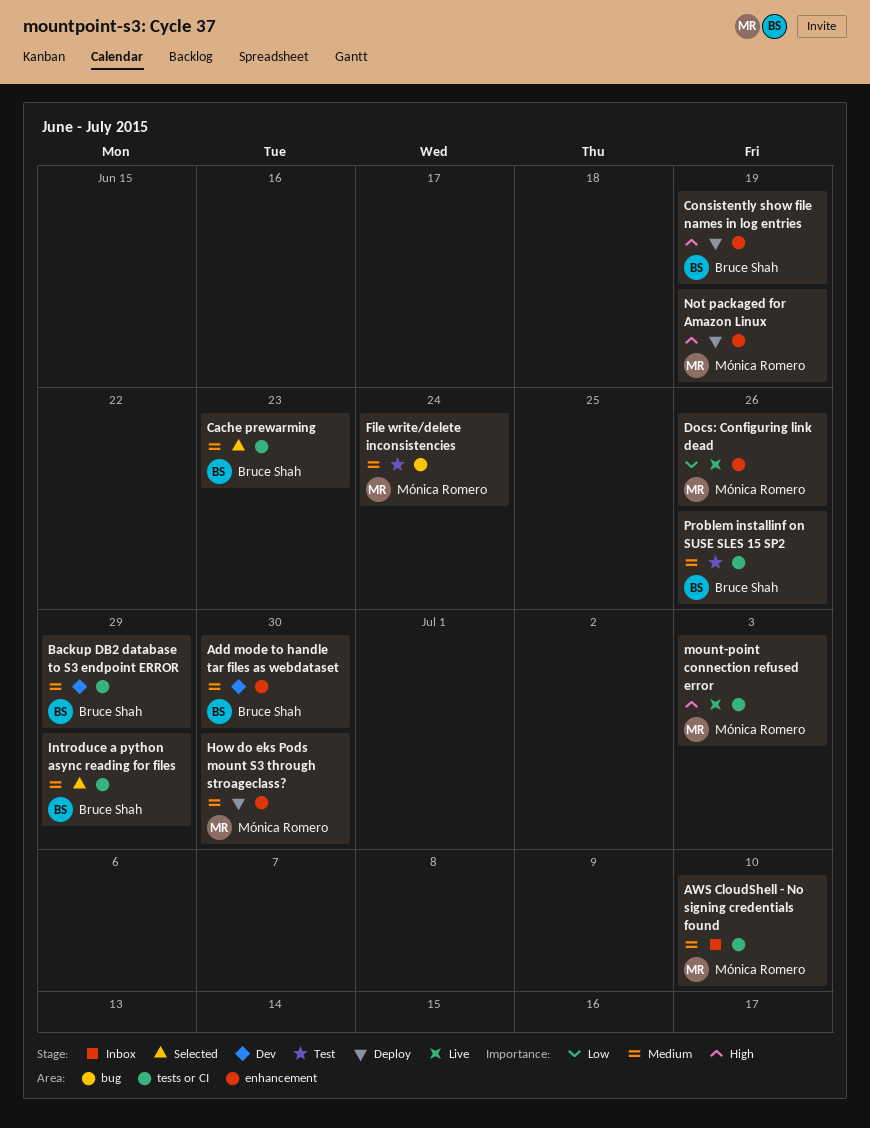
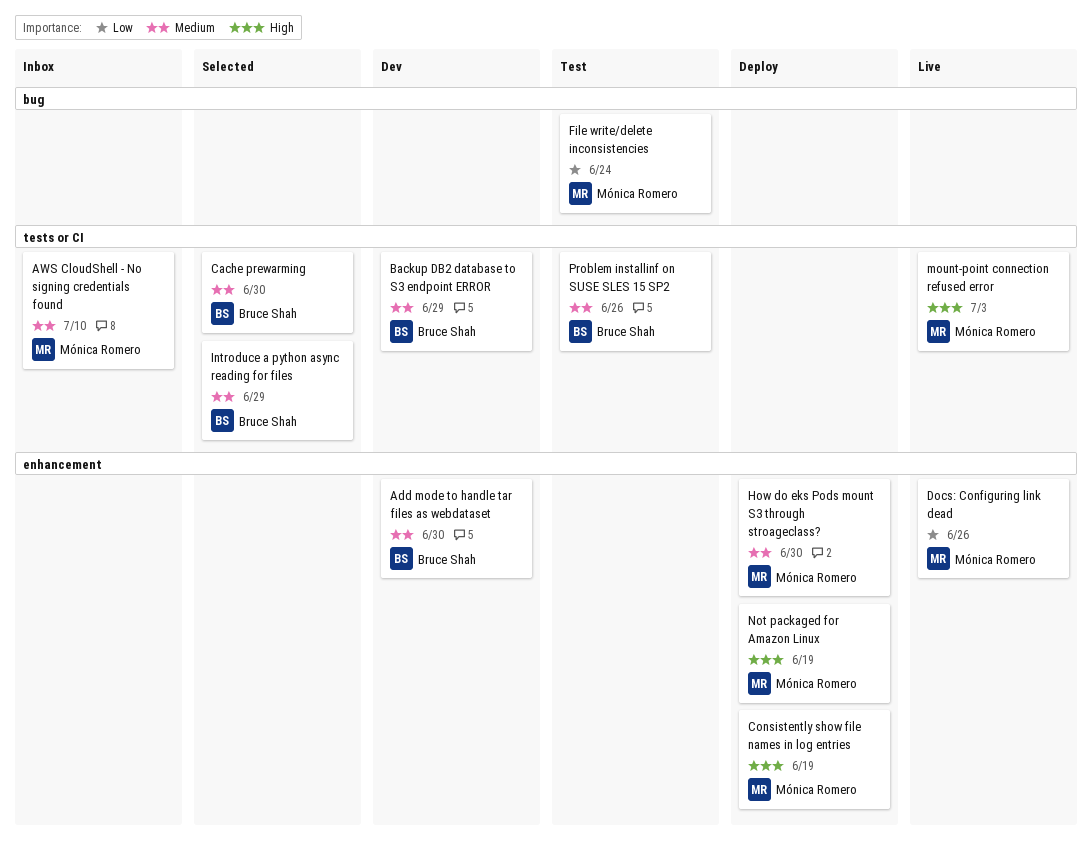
Cache prewarming, due: Jun 23 -> Jun 30
Consistently show file names in log entries, owner: Bruce Shah -> Mónica Romero
File write/delete inconsistencies, priority: Medium -> Low

